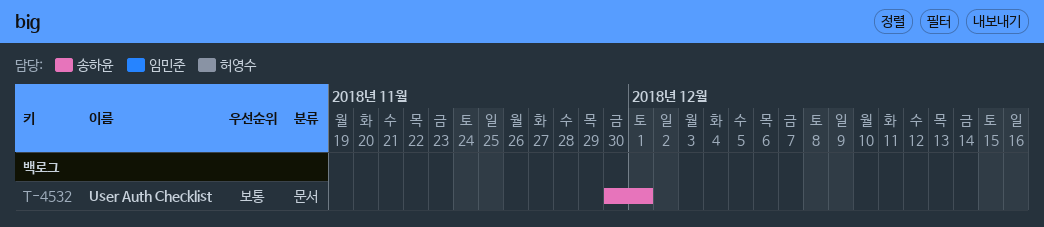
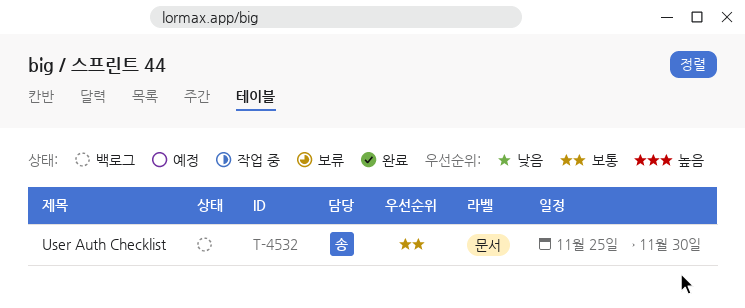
T-4532, start: Nov 30 -> Nov 25
T-4532, due: Dec 1 -> Nov 30

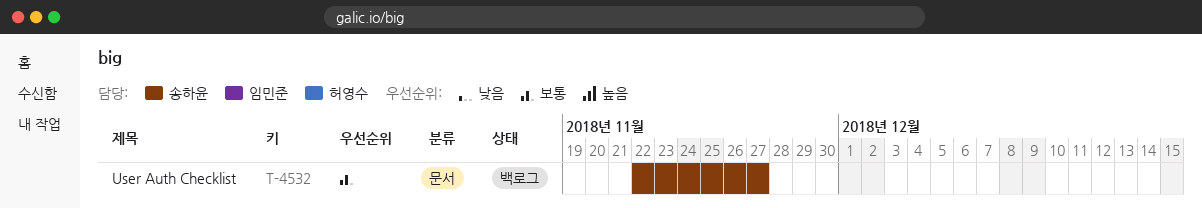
T-4532, start: Nov 25 -> Nov 22
T-4532, due: Nov 30 -> Nov 27

